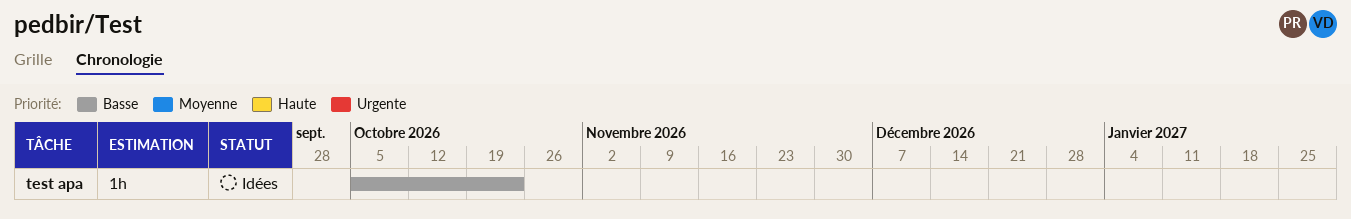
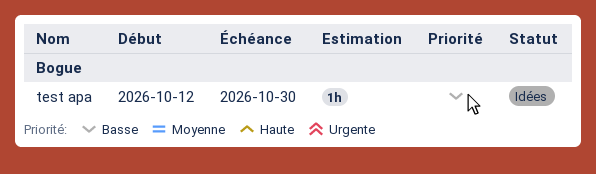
test apa, start: Oct 5 -> Oct 12
test apa, due: Oct 23 -> Oct 30

